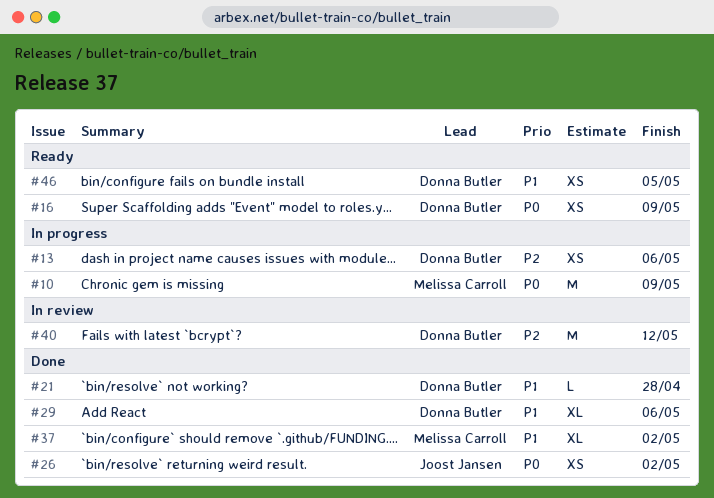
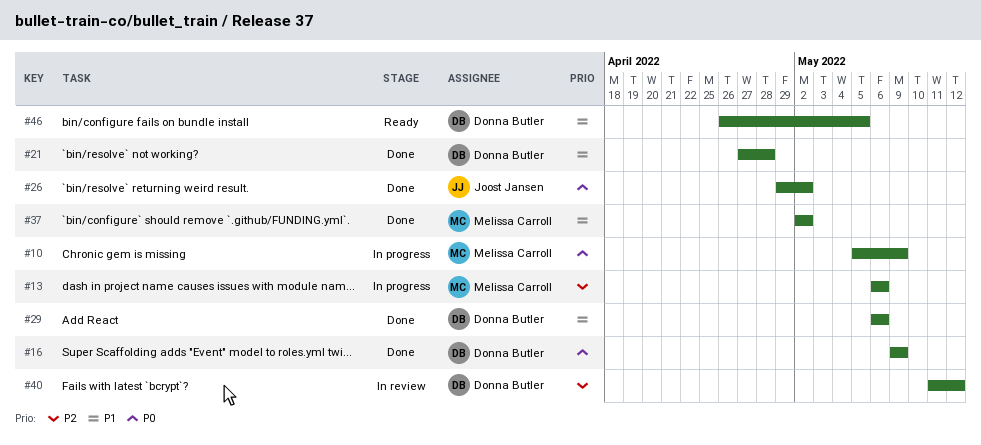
#13, owner: Donna Butler -> Melissa Carroll
#16, status: Ready -> Done

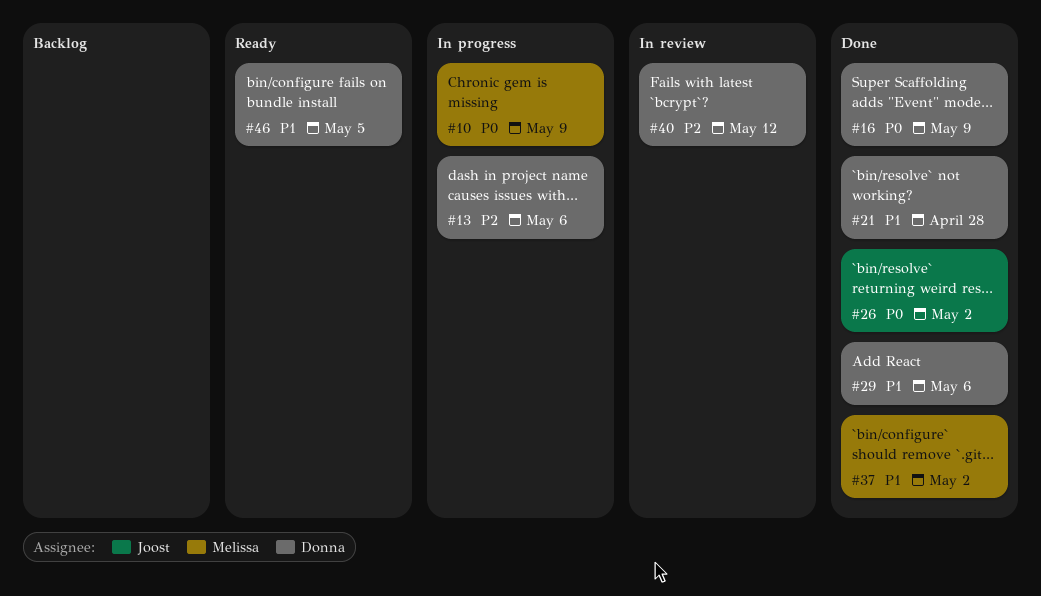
#13, owner: Melissa Carroll -> Donna Butler

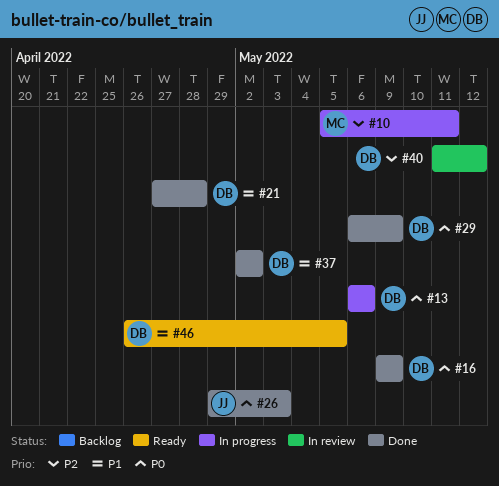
#10, priority: P0 -> P2
#10, due: May 9 -> May 11
#13, priority: P2 -> P0
#26, due: May 2 -> May 3
#29, priority: P1 -> P0
#29, due: May 6 -> May 9
#37, owner: Melissa -> Donna

